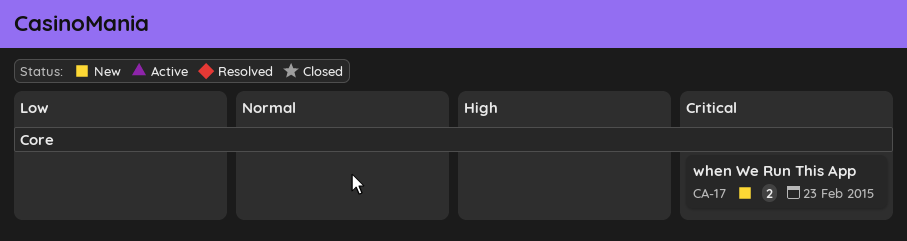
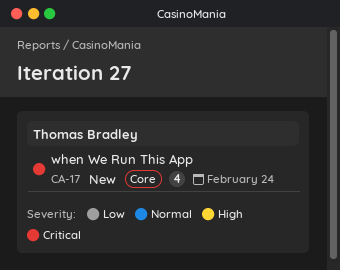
CA-17, estimate: 2 -> 4
CA-17, due: Feb 23 -> Feb 24

